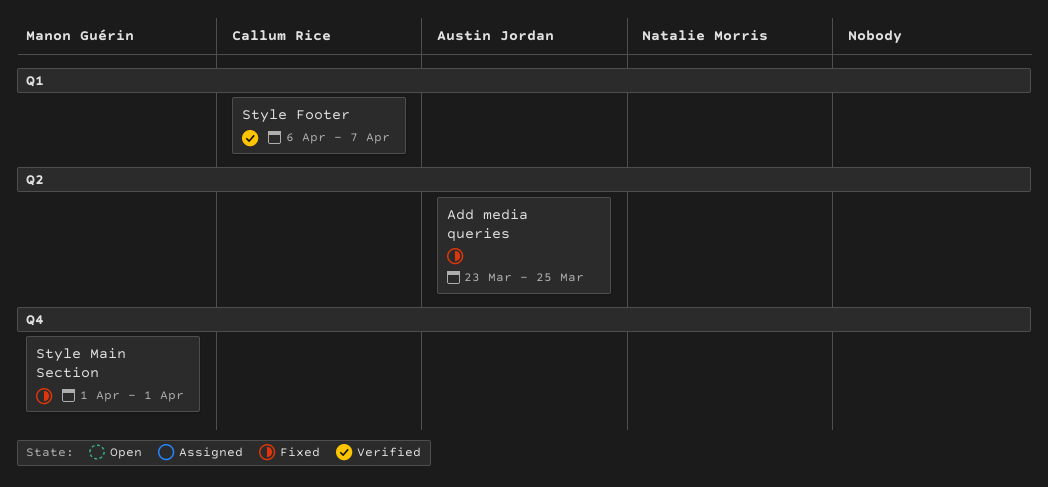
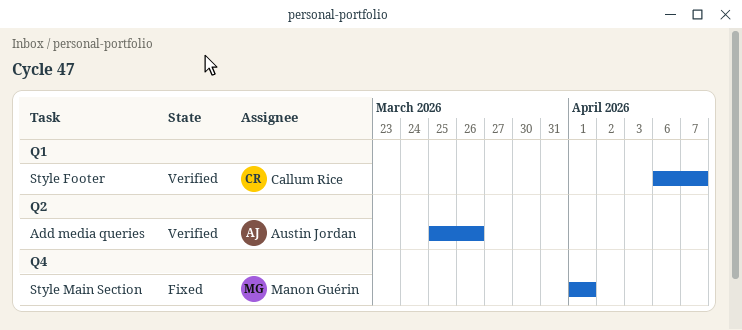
Add media queries, status: Fixed -> Verified
Add media queries, start: Mar 23 -> Mar 25
Add media queries, due: Mar 25 -> Mar 26

